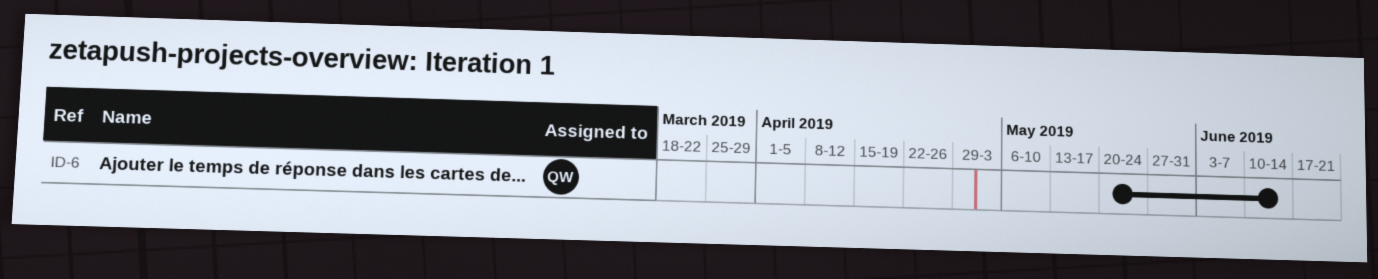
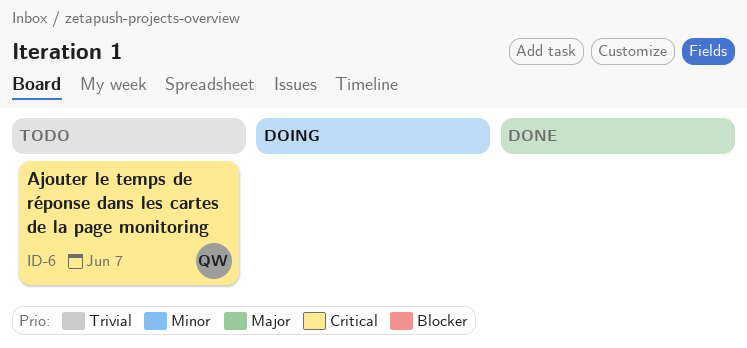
ID-6, due: Jun 14 -> Jun 7

